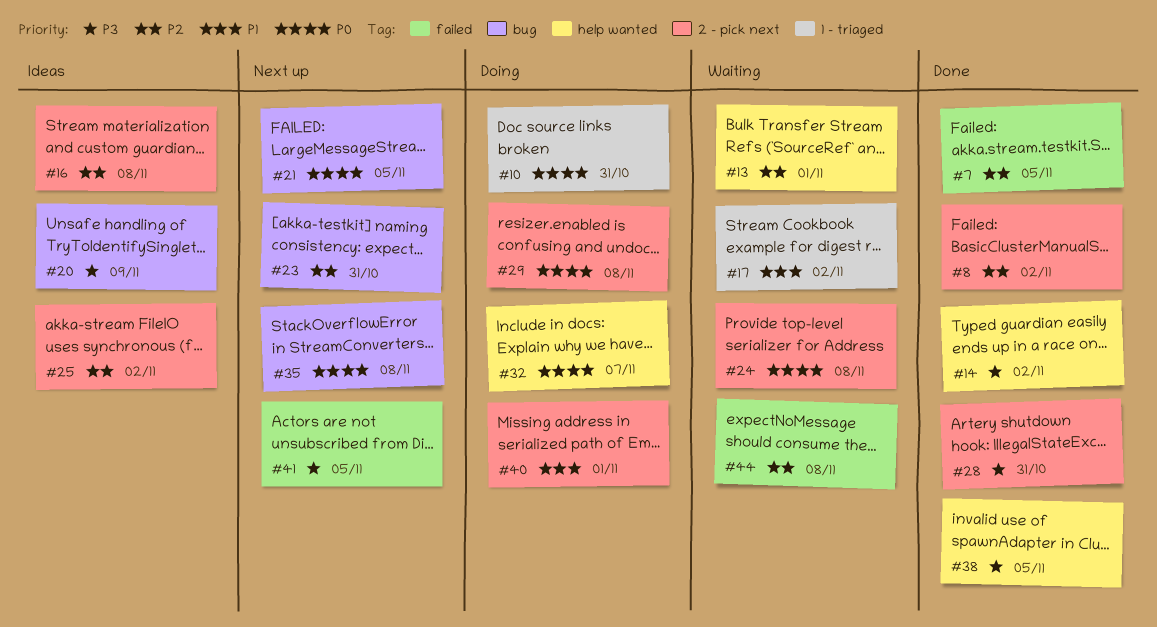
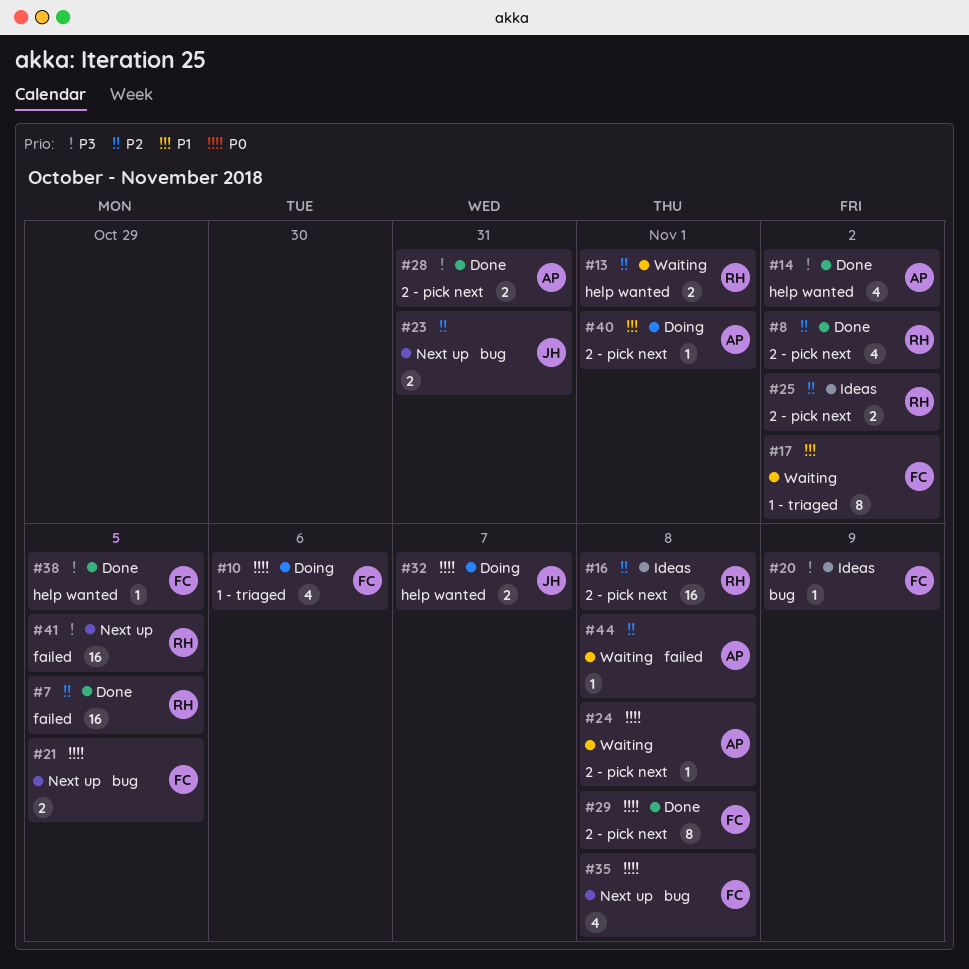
#10, due: Oct 31 -> Nov 6
#29, status: Doing -> Done

